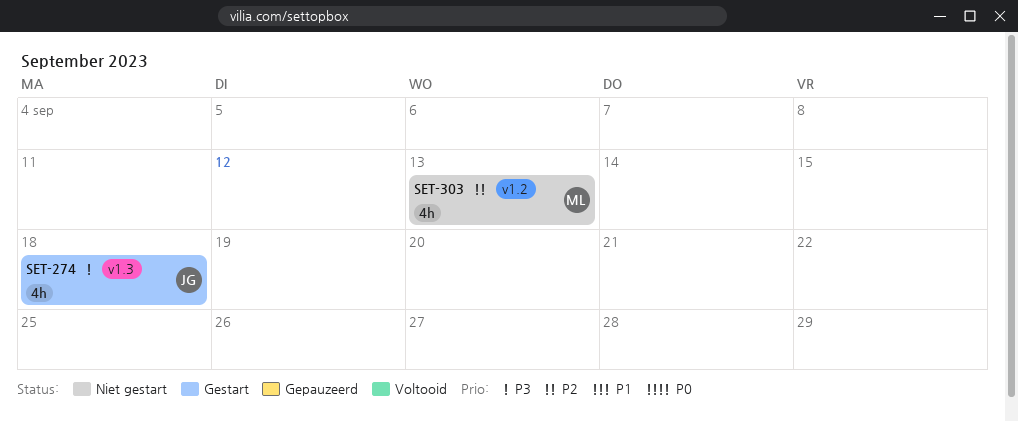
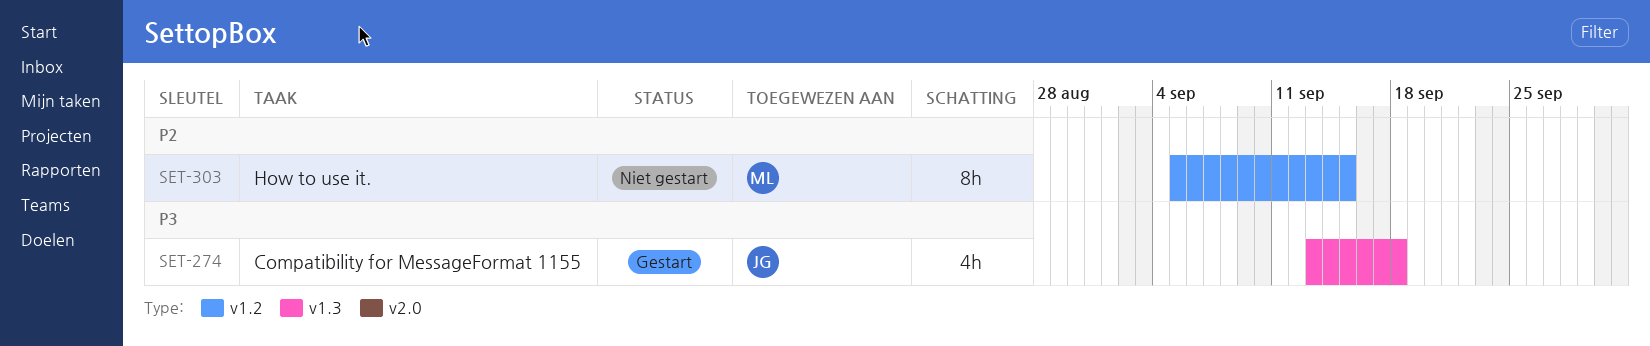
SET-303, estimate: 4h -> 8h
SET-303, due: Sep 13 -> Sep 15

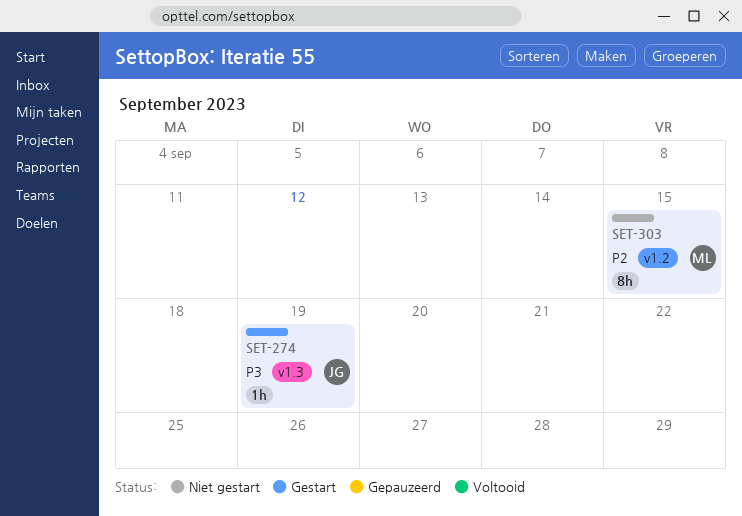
SET-274, estimate: 4h -> 1h
SET-274, due: Sep 18 -> Sep 19

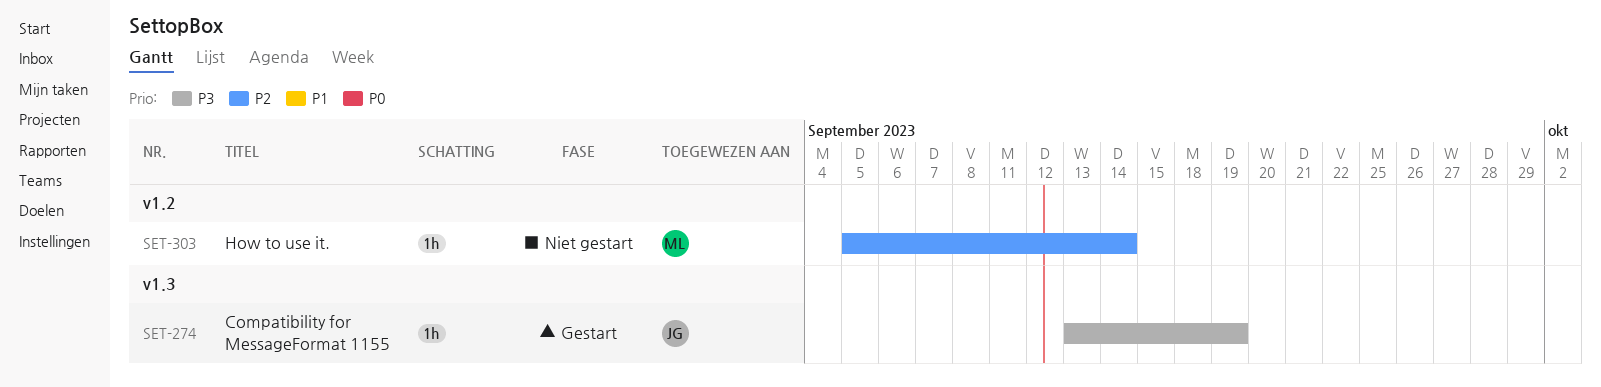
SET-303, estimate: 8h -> 1h
SET-303, due: Sep 15 -> Sep 14

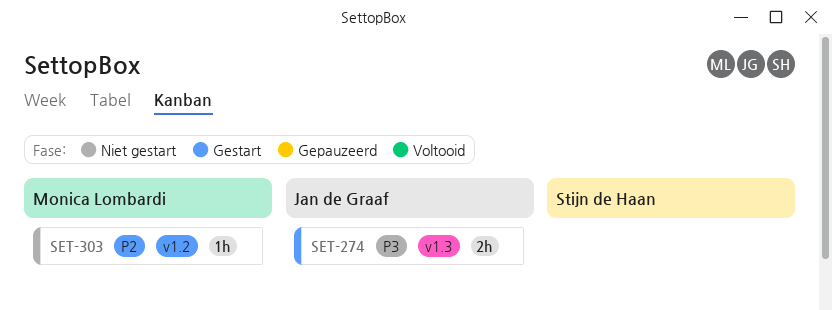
SET-274, estimate: 1h -> 2h

